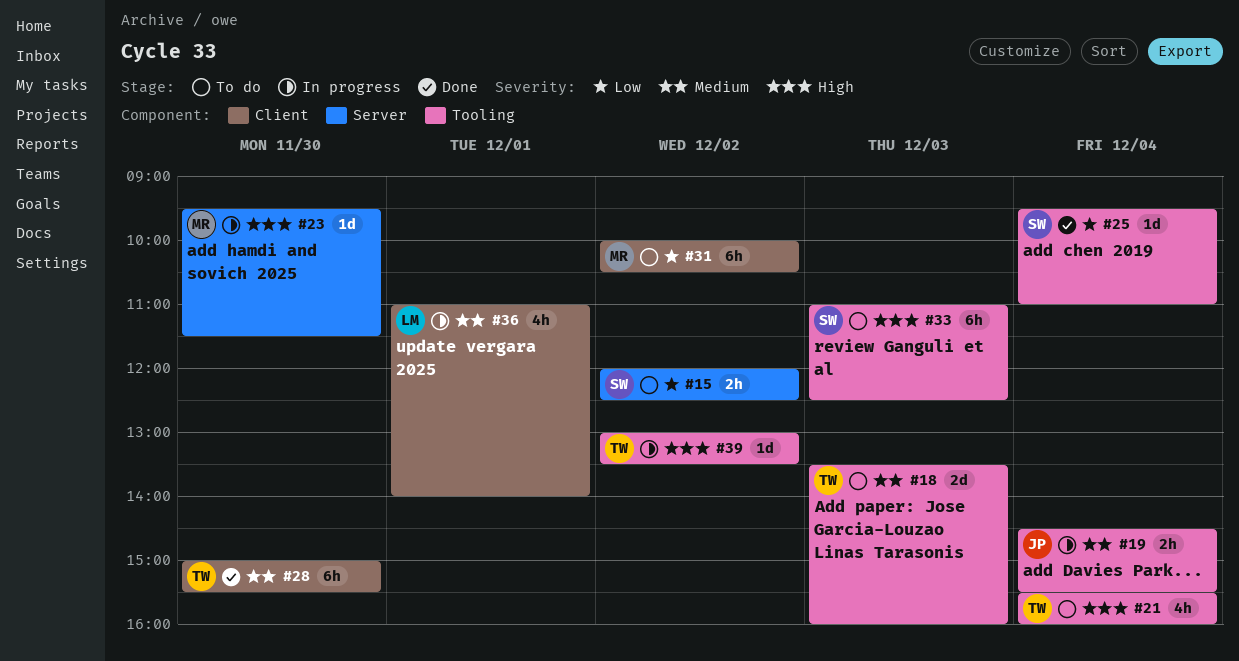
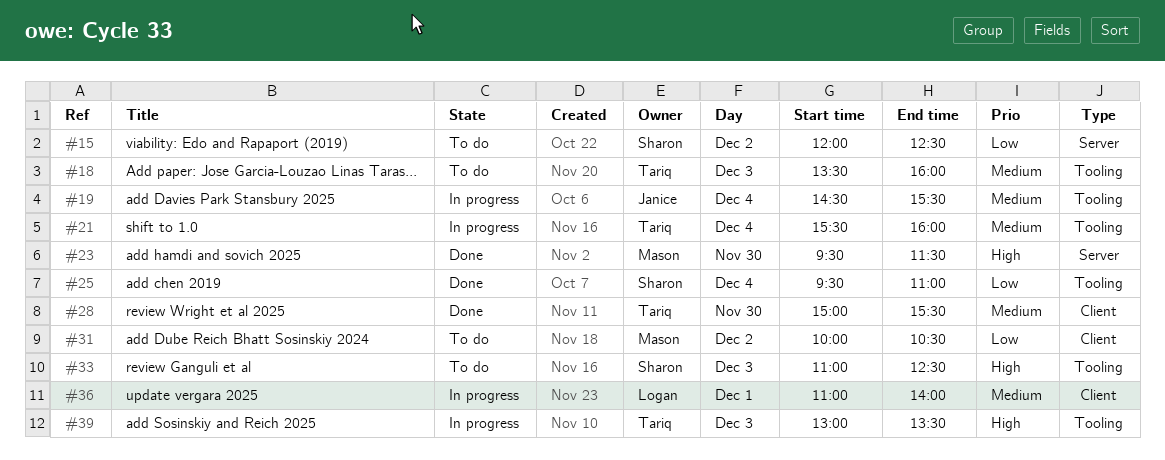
#21, status: To do -> In progress
#21, priority: High -> Medium
#23, status: In progress -> Done
#39, day: Dec 2 -> Dec 3

